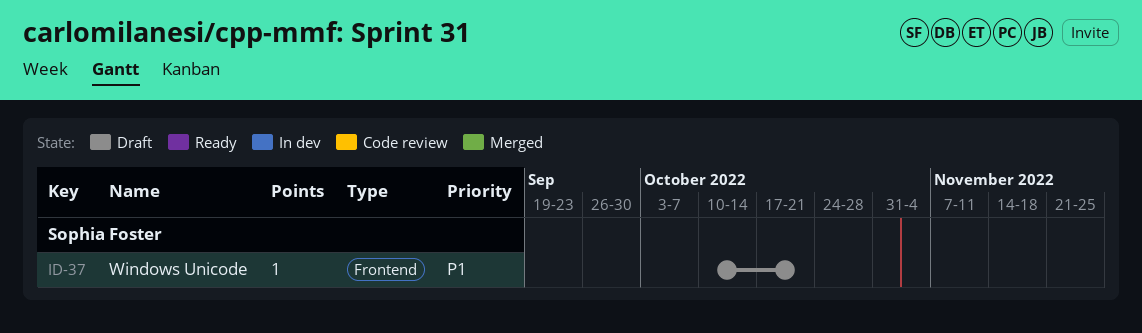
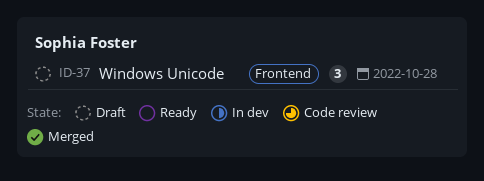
ID-37, estimate: 1 -> 3
ID-37, due: Oct 21 -> Oct 28

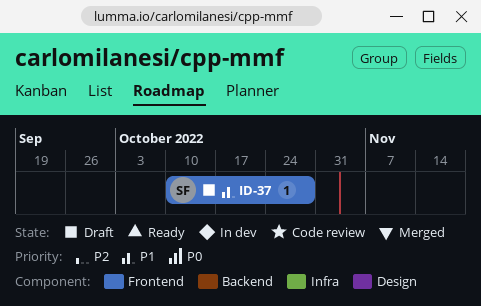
ID-37, estimate: 3 -> 1

